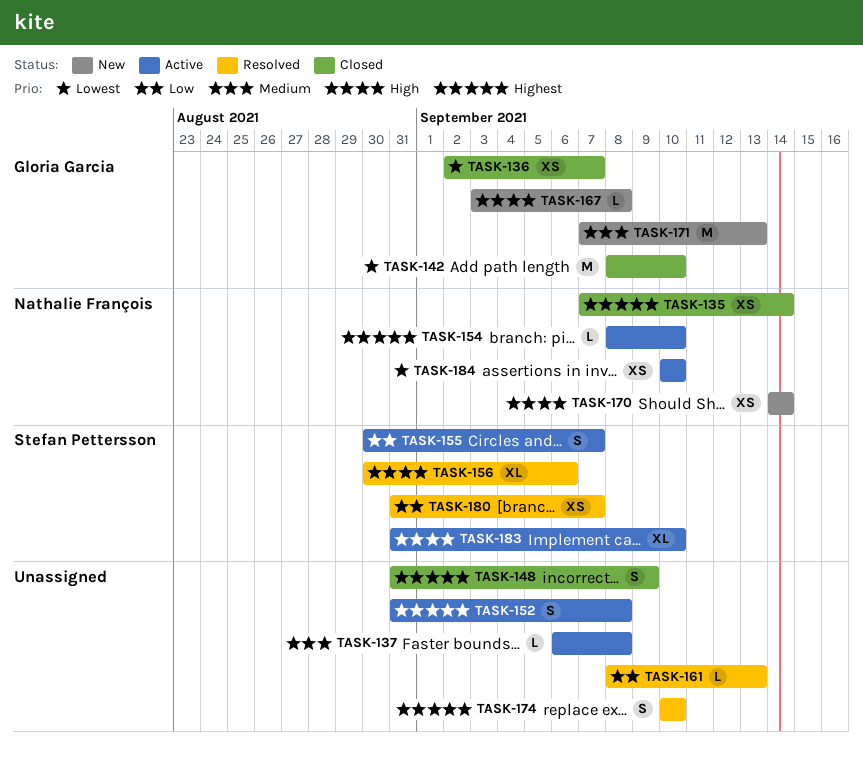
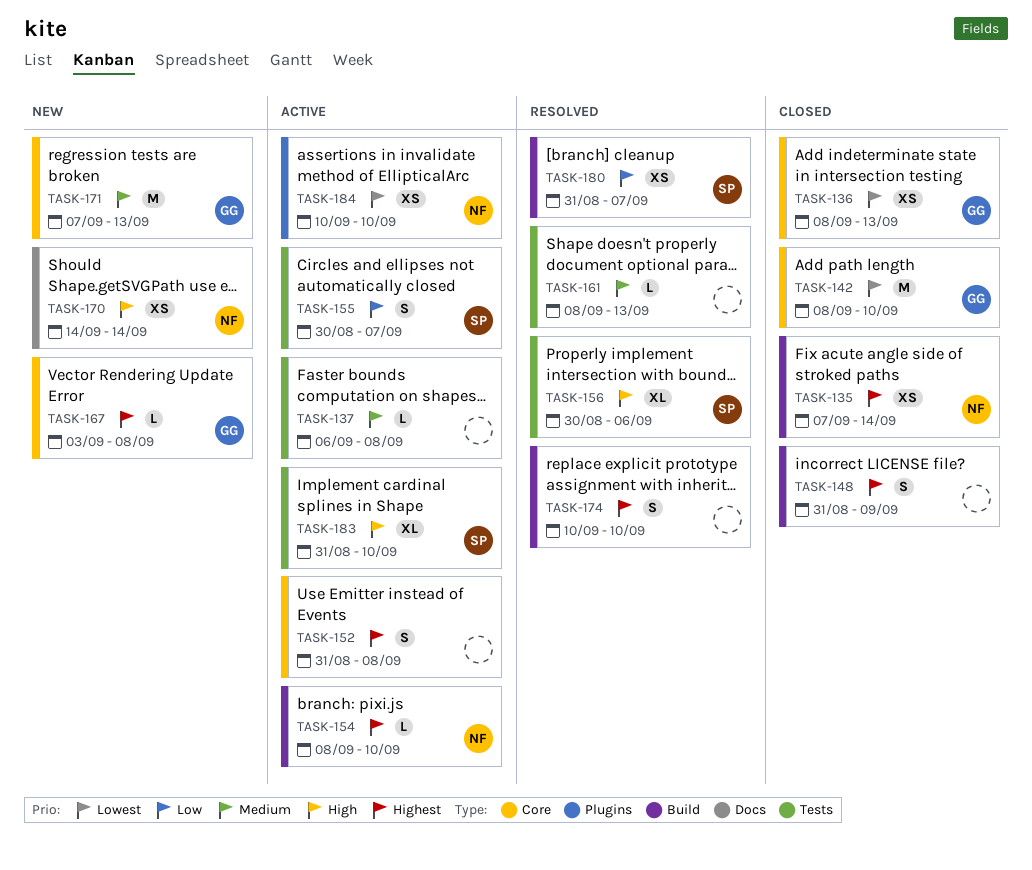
TASK-136, start: Sep 2 -> Sep 8
TASK-136, due: Sep 7 -> Sep 13
TASK-161, priority: Low -> Medium
TASK-167, priority: High -> Highest

